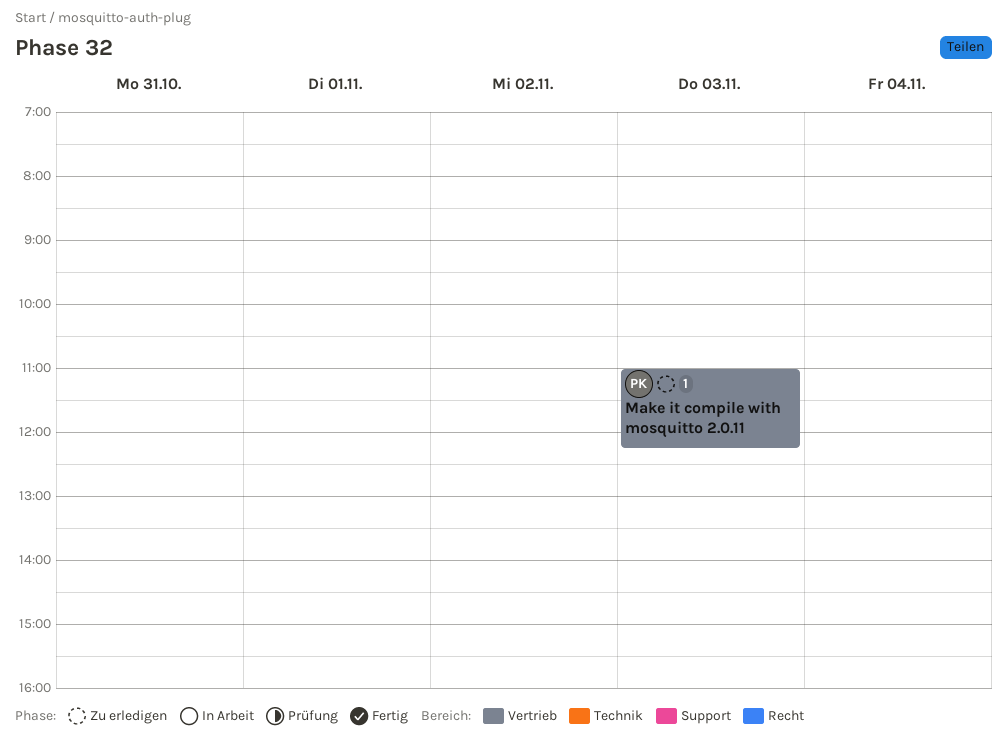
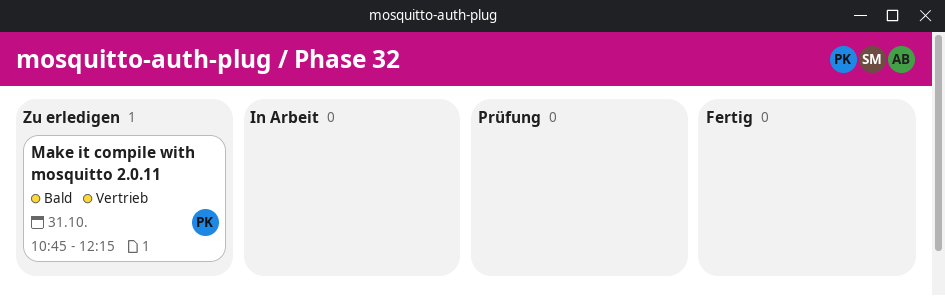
Make it compile with mosquitto 2.0.11, day: Nov 3 -> Oct 31
Make it compile with mosquitto 2.0.11, begins: 11:00 -> 10:45

